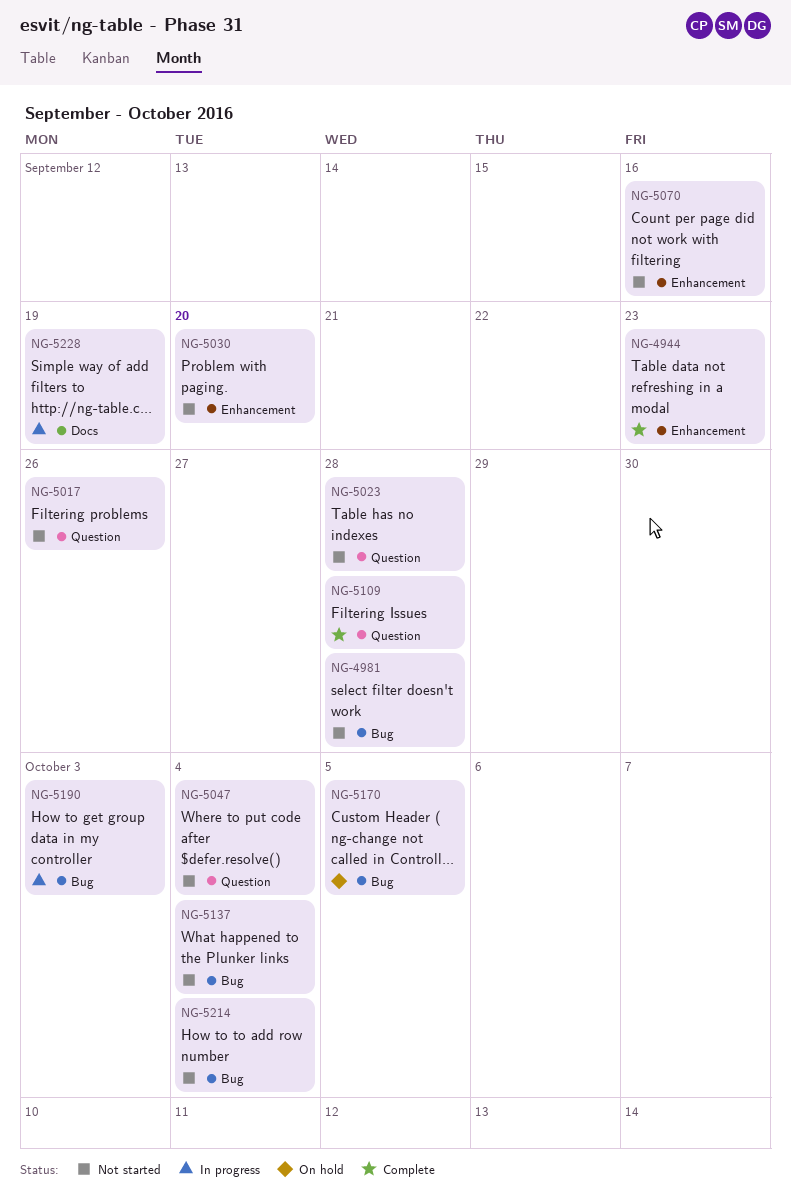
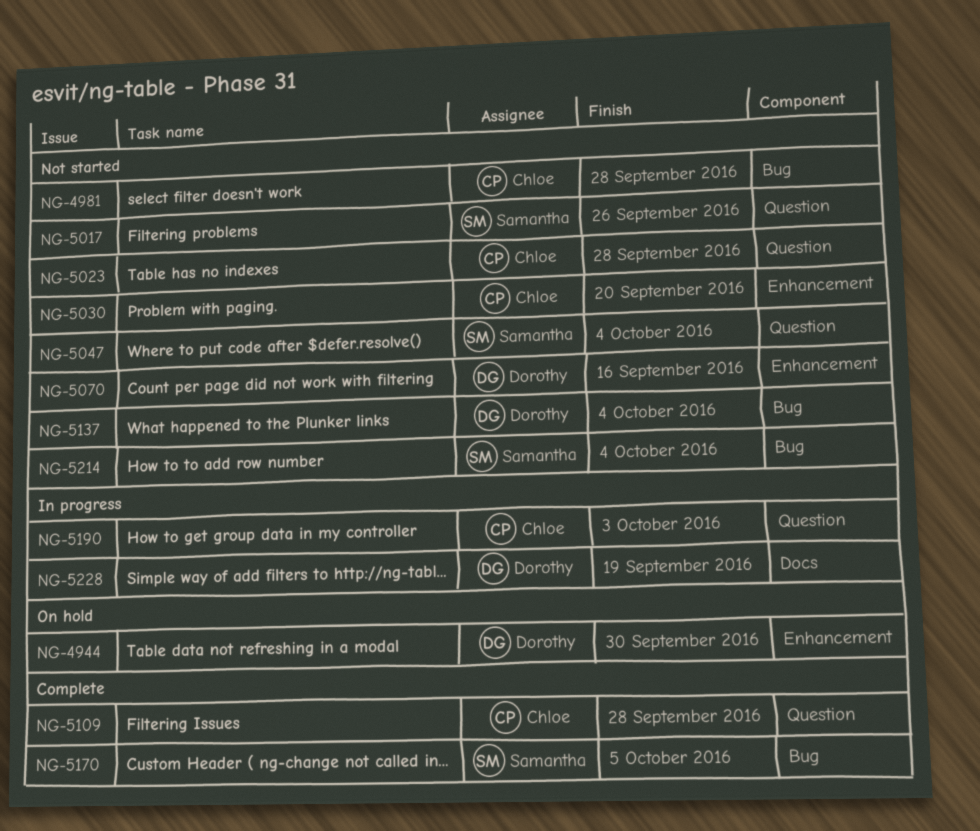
NG-4944, status: Complete -> On hold
NG-4944, due: Sep 23 -> Sep 30
NG-5170, status: On hold -> Complete
NG-5190, label: Bug -> Question

